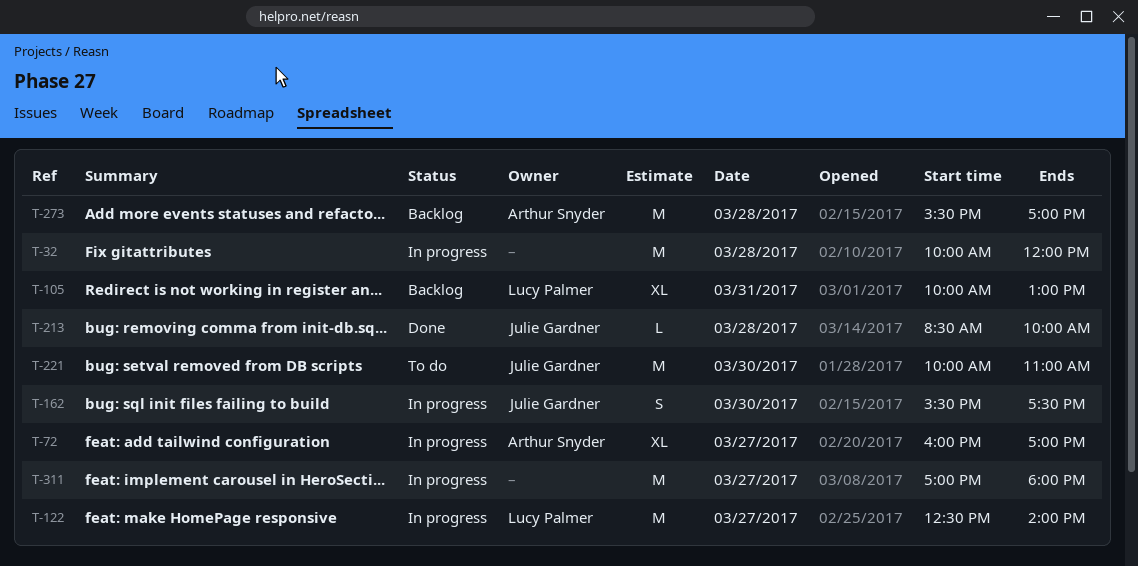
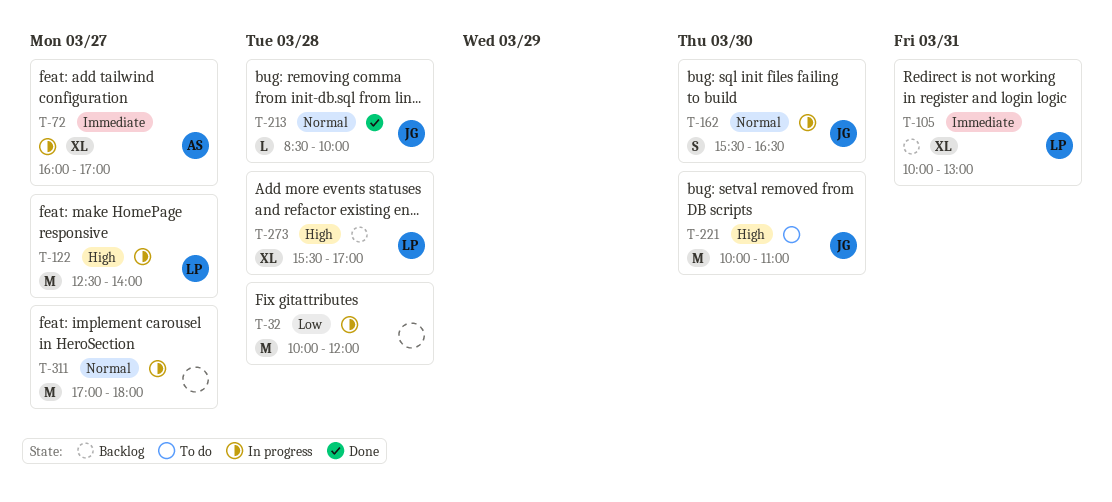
T-162, ends: 17:30 -> 16:30
T-273, owner: Arthur Snyder -> Lucy Palmer
T-273, estimate: M -> XL

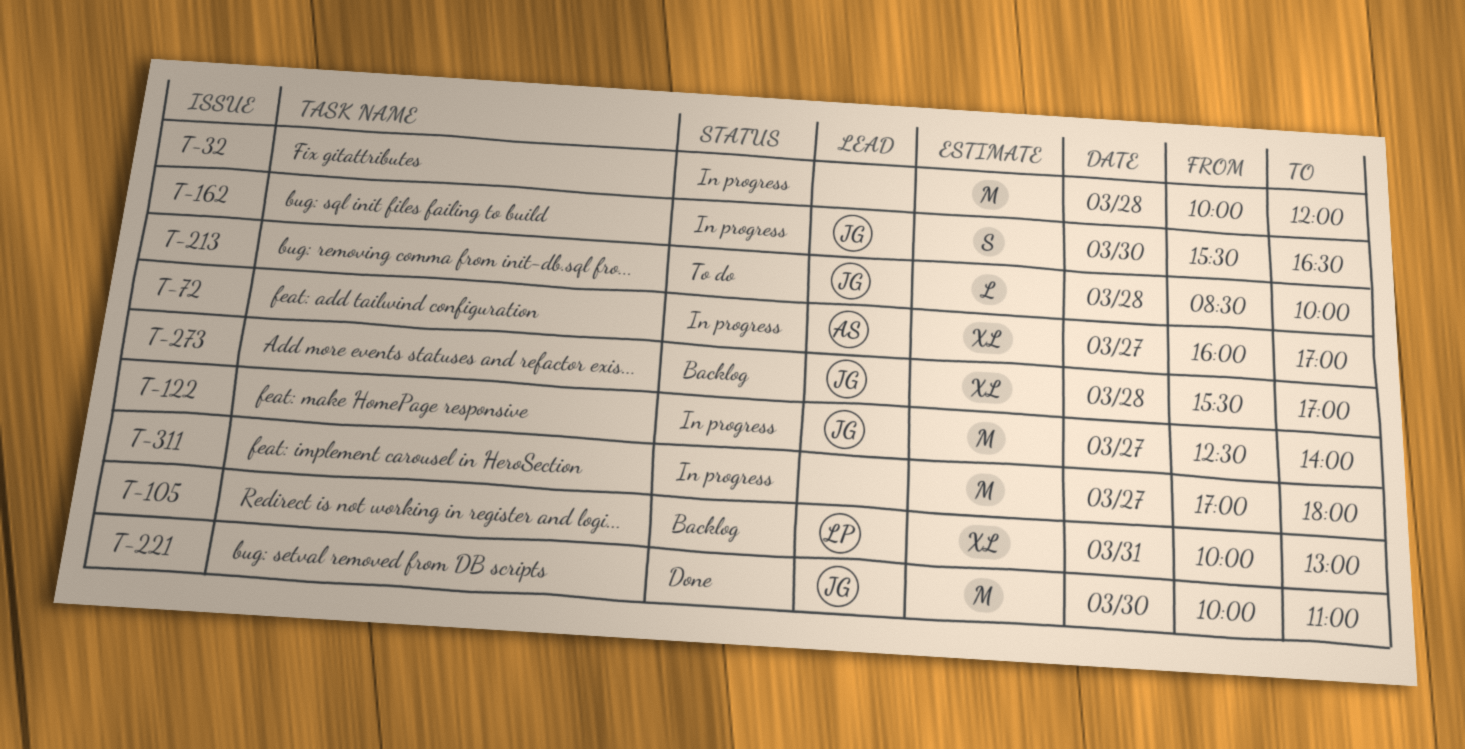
T-122, owner: LP -> JG
T-213, status: Done -> To do
T-221, status: To do -> Done
T-273, owner: LP -> JG

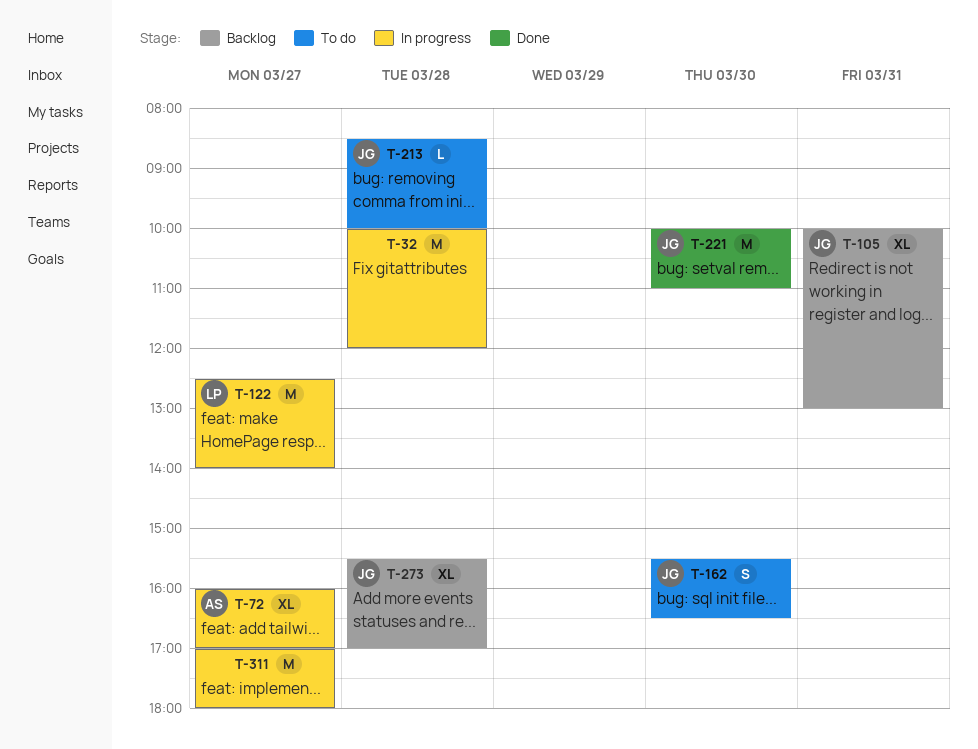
T-105, owner: LP -> JG
T-122, owner: JG -> LP
T-162, status: In progress -> To do

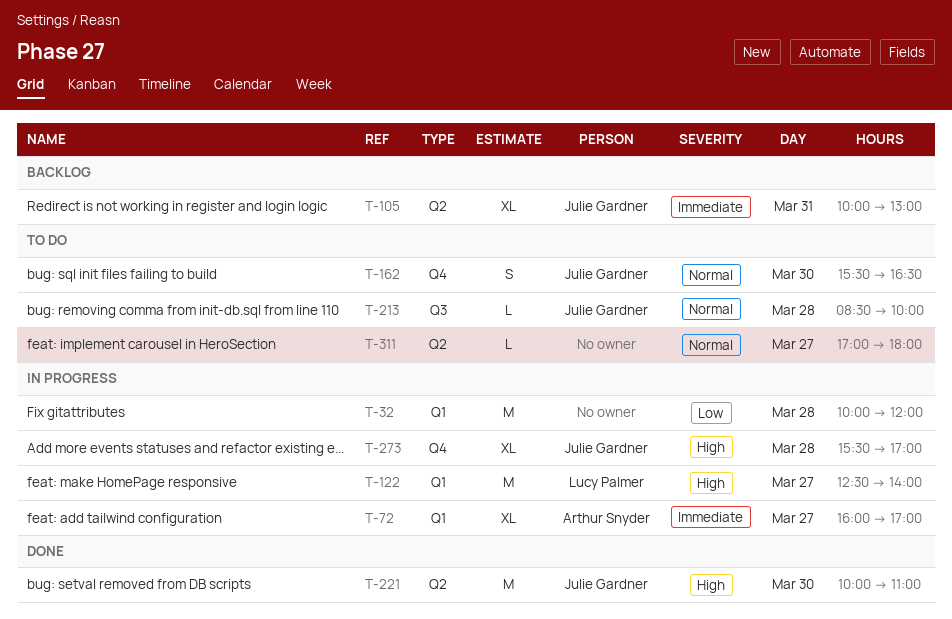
T-273, status: Backlog -> In progress
T-311, status: In progress -> To do
T-311, estimate: M -> L

